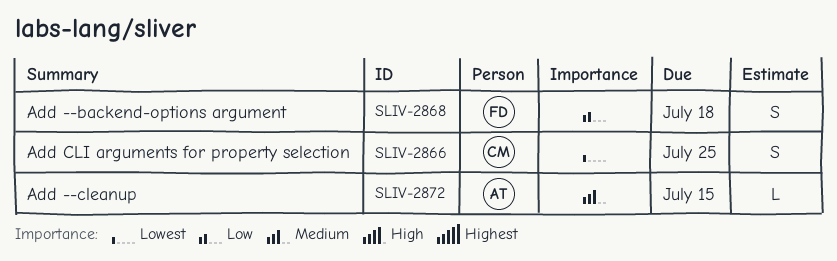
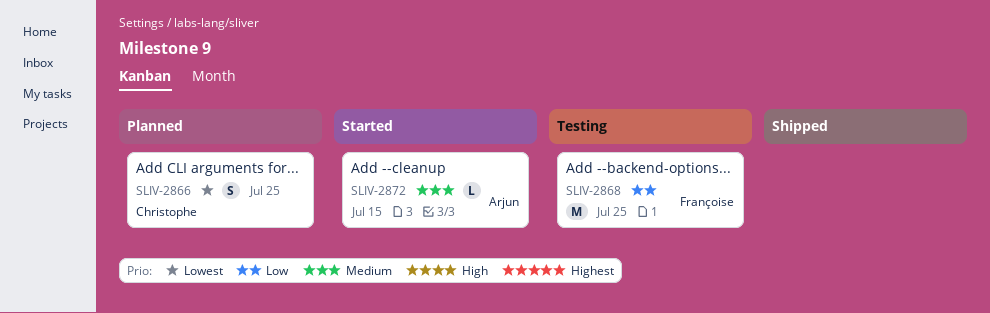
SLIV-2868, estimate: S -> M
SLIV-2868, due: Jul 18 -> Jul 25

